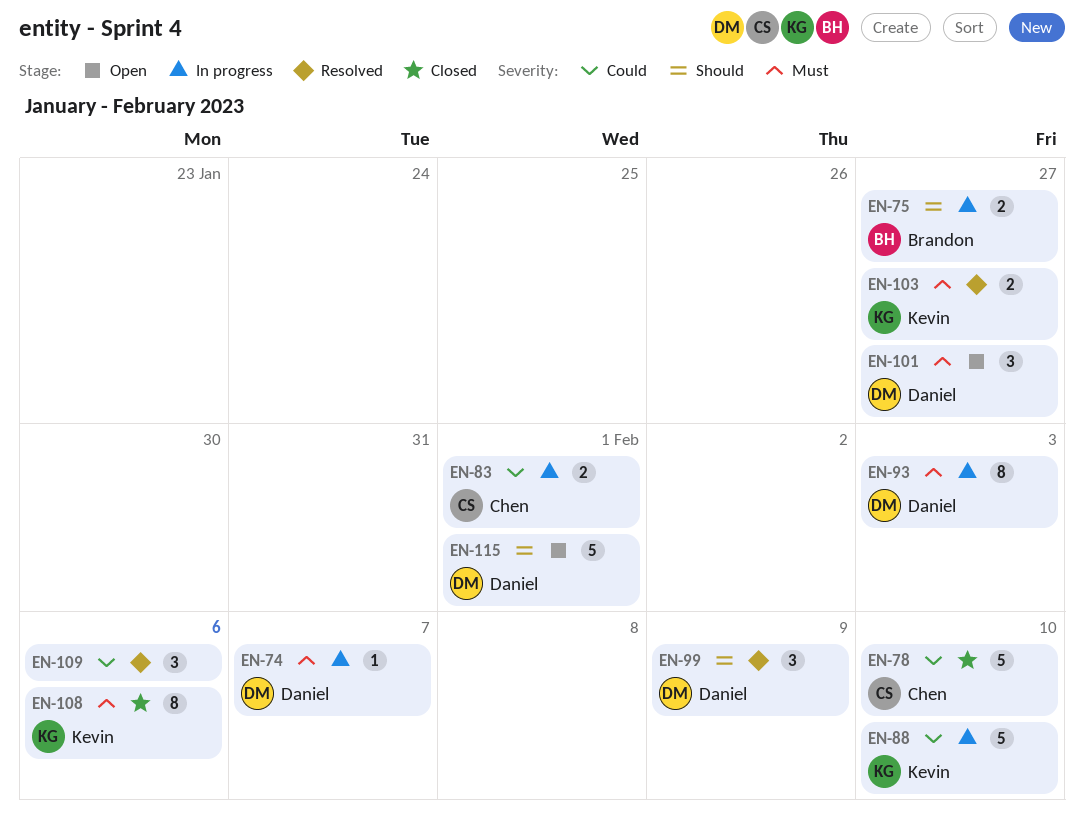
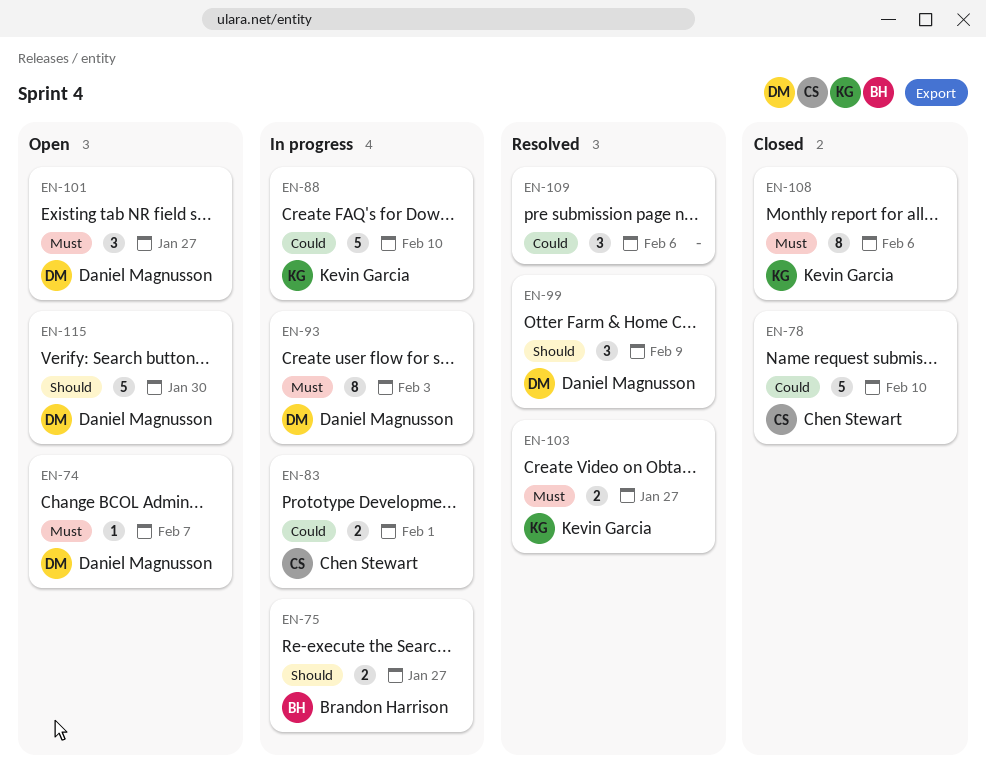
EN-74, status: In progress -> Open
EN-115, due: Feb 1 -> Jan 30

